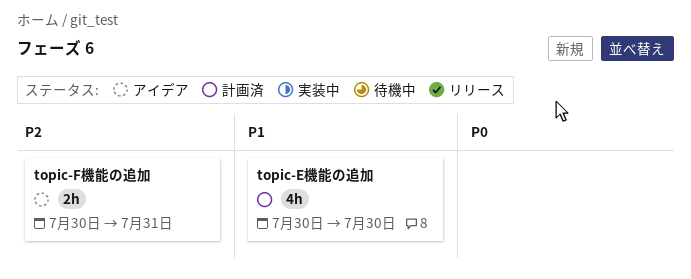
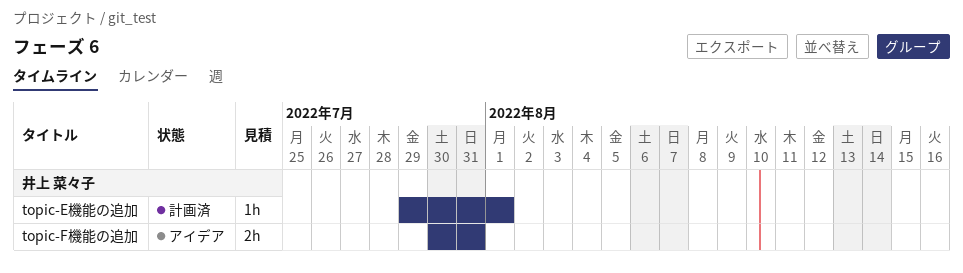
topic-E機能の追加, estimate: 4h -> 1h
topic-E機能の追加, start: Jul 30 -> Jul 29
topic-E機能の追加, due: Jul 30 -> Aug 1

